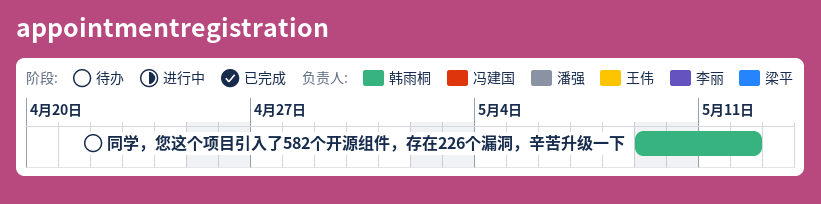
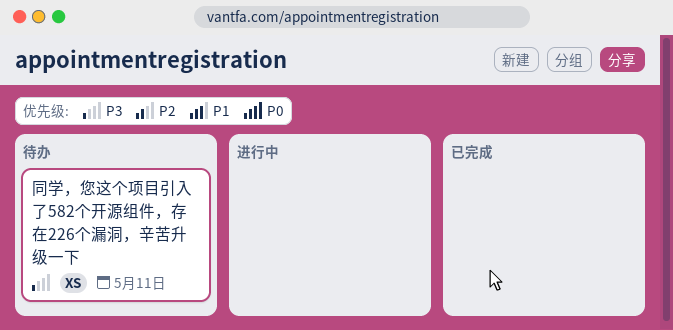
同学，您这个项目引入了582个开源组件，存在226个漏洞，辛苦升级一下, due: May 12 -> May 11

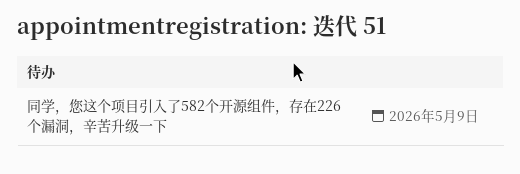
同学，您这个项目引入了582个开源组件，存在226个漏洞，辛苦升级一下, due: May 11 -> May 9

